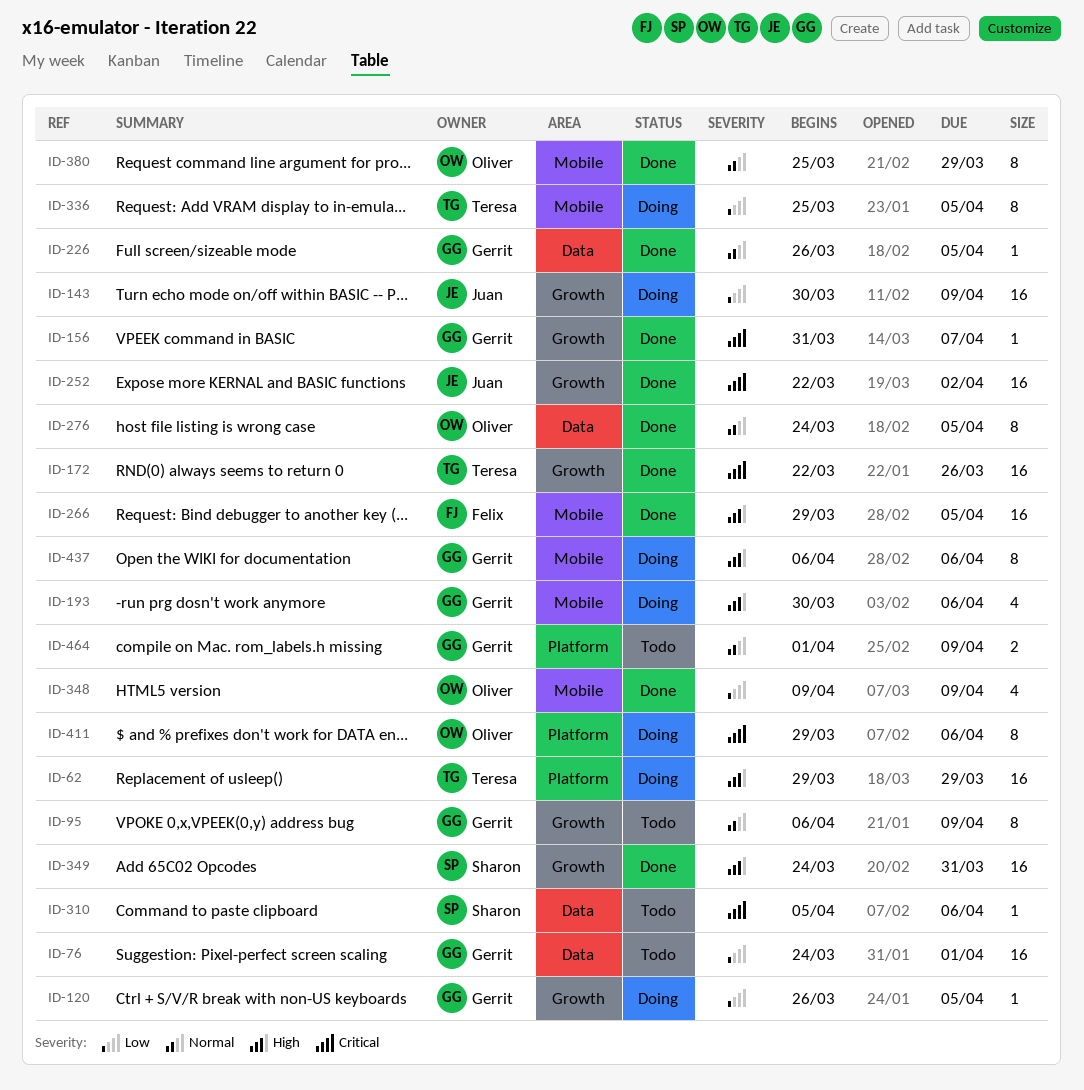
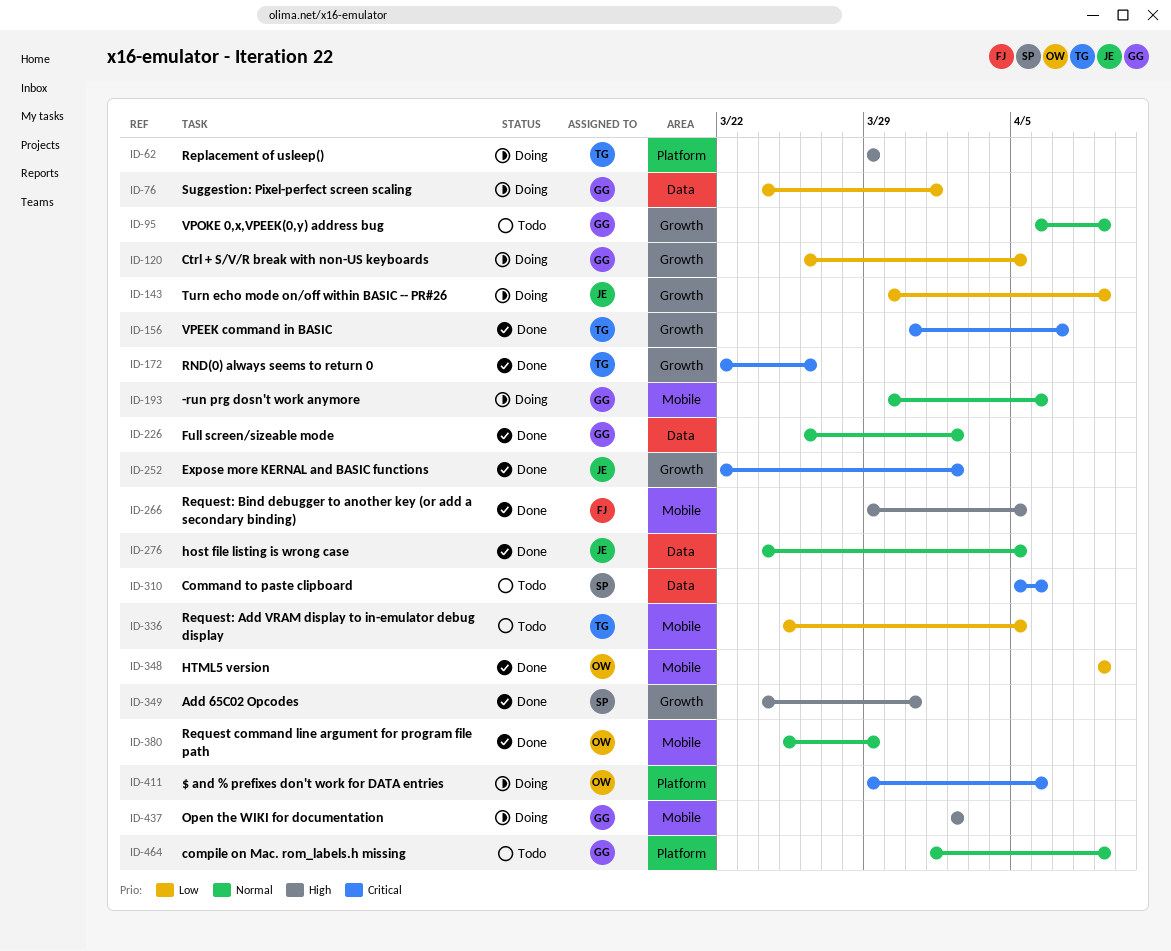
ID-76, status: Todo -> Doing
ID-156, owner: Gerrit -> Teresa
ID-193, priority: High -> Normal
ID-226, due: Apr 5 -> Apr 2
ID-276, owner: Oliver -> Juan
ID-336, status: Doing -> Todo
ID-437, start: Apr 6 -> Apr 2
ID-437, due: Apr 6 -> Apr 2

